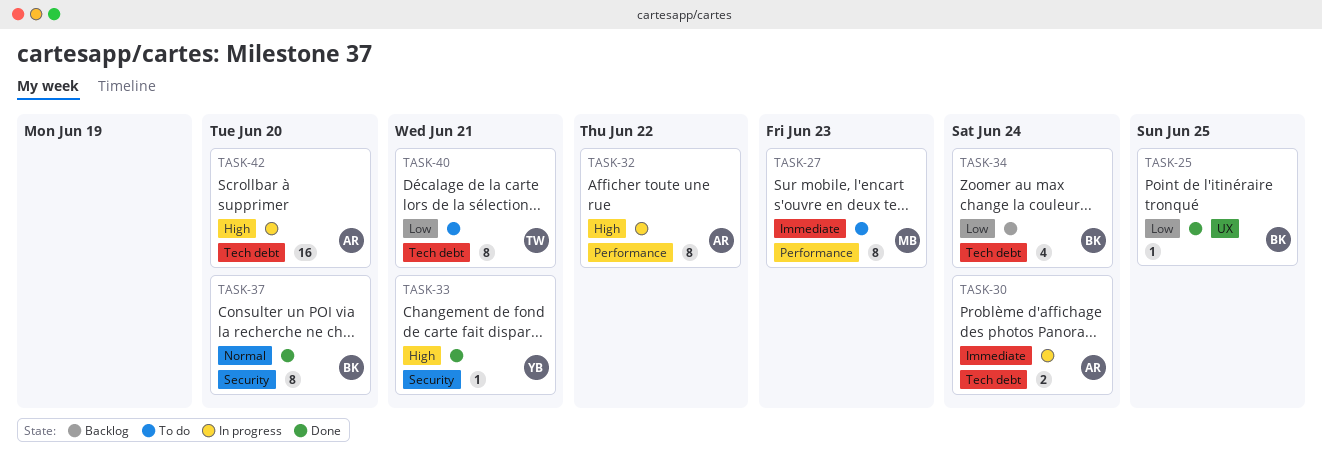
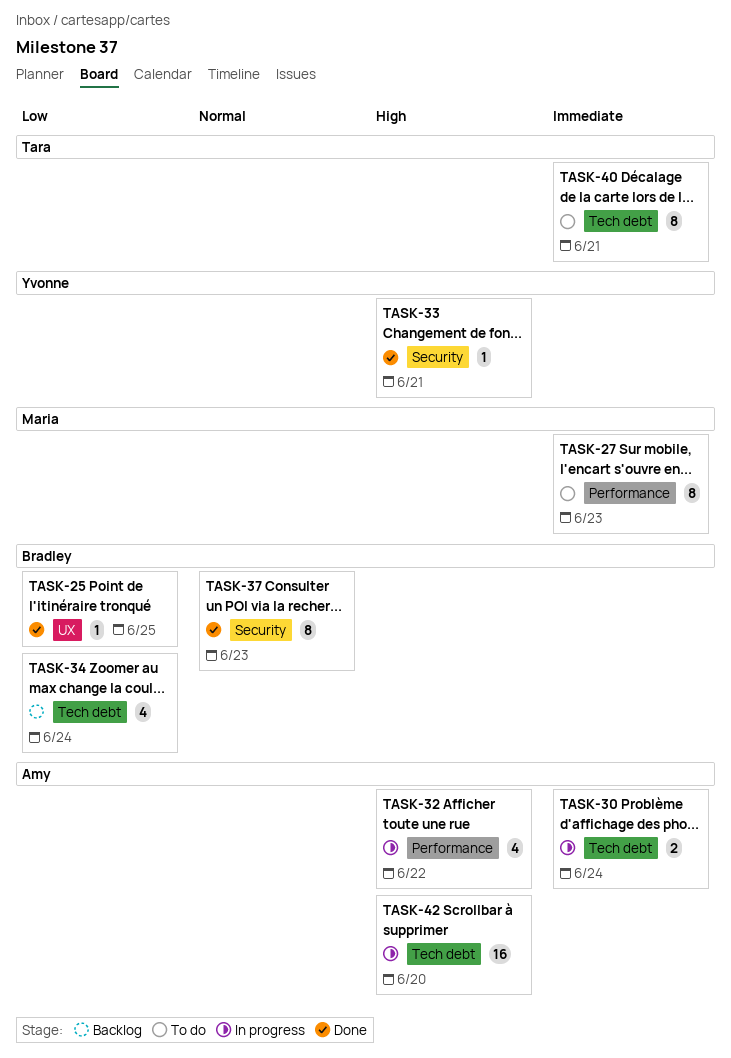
TASK-32, estimate: 8 -> 4
TASK-37, due: Jun 20 -> Jun 23
TASK-40, priority: Low -> Immediate

